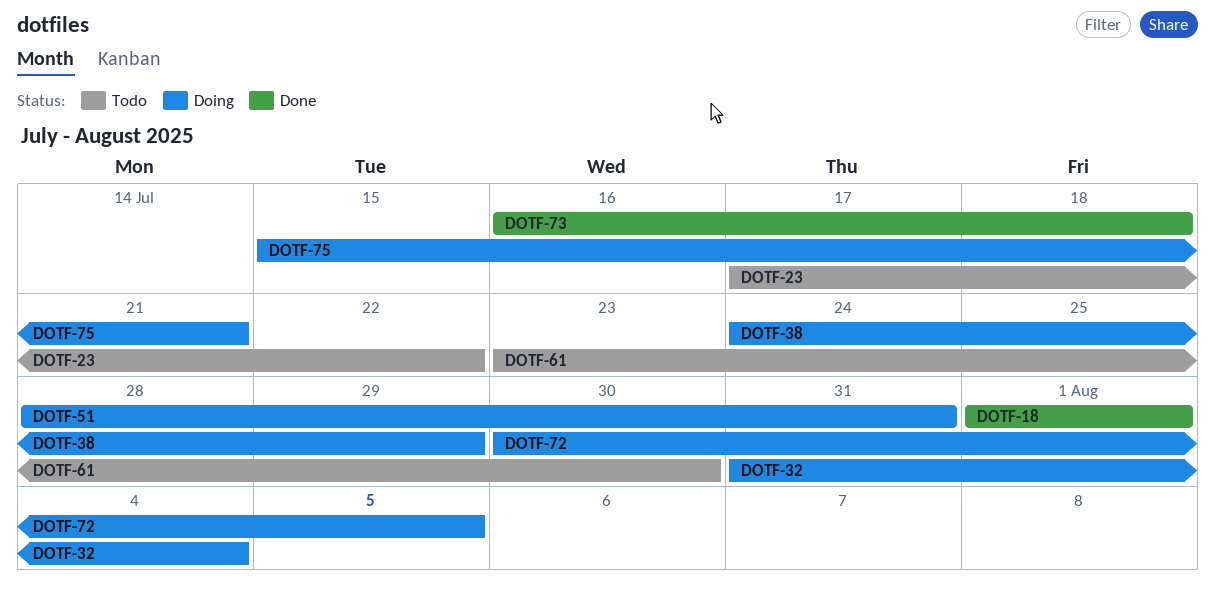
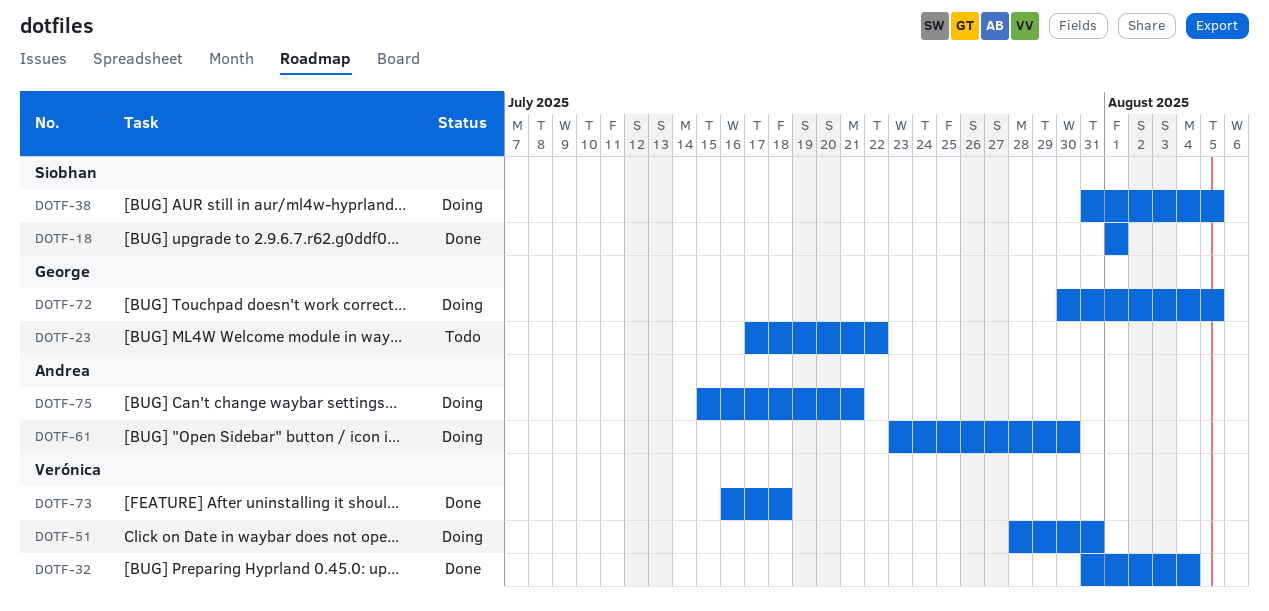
DOTF-32, status: Doing -> Done
DOTF-38, start: Jul 24 -> Jul 31
DOTF-38, due: Jul 29 -> Aug 5
DOTF-61, status: Todo -> Doing

